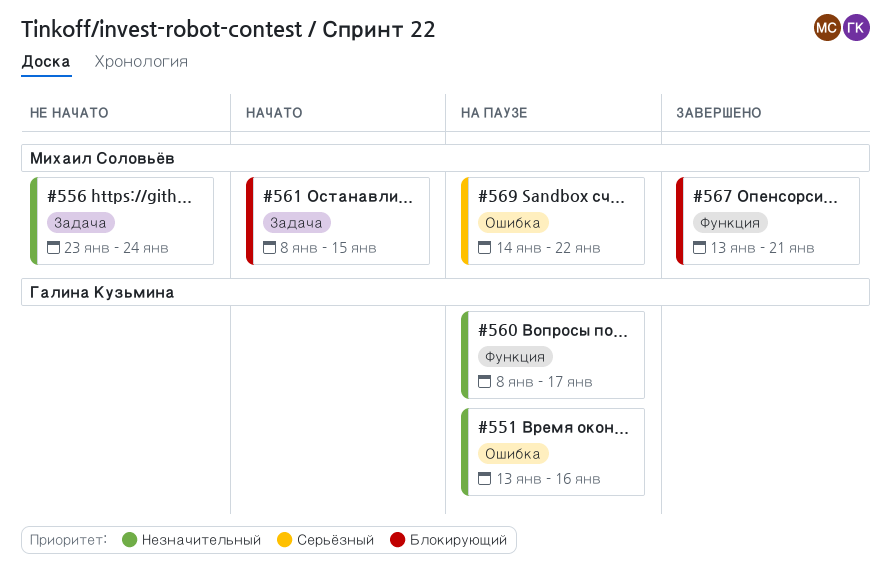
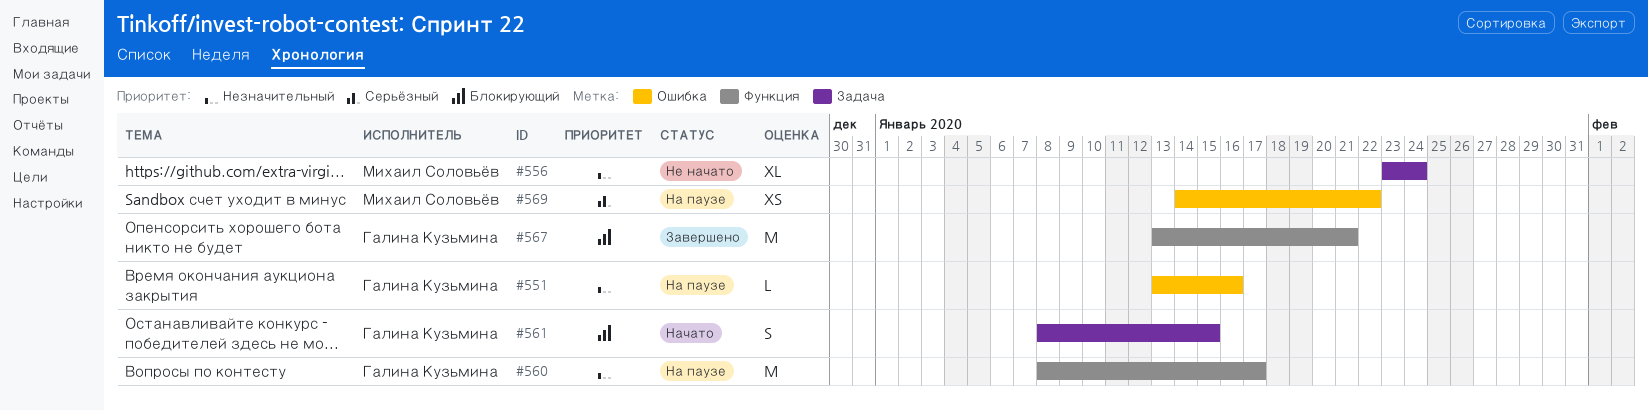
#561, owner: Михаил Соловьёв -> Галина Кузьмина
#567, owner: Михаил Соловьёв -> Галина Кузьмина

